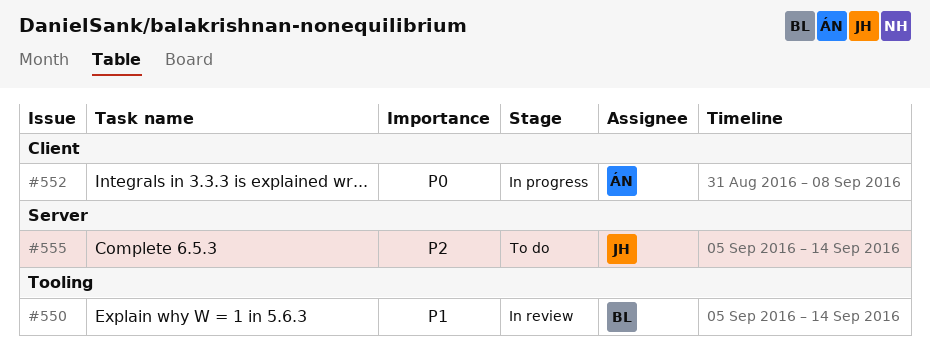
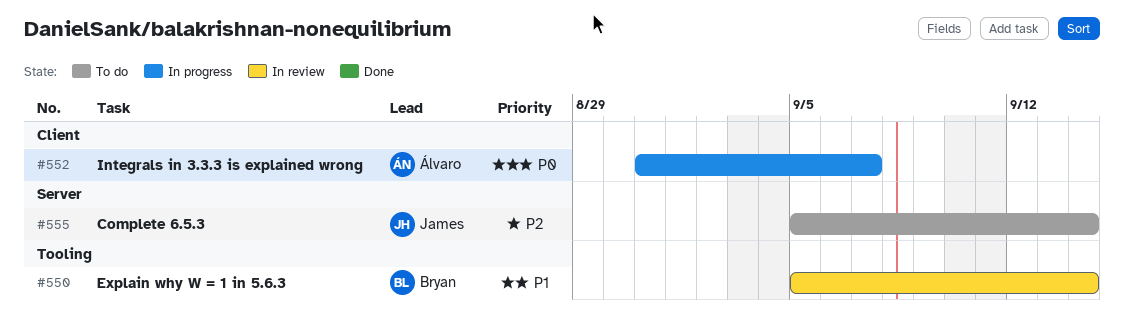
#552, due: Sep 8 -> Sep 7

